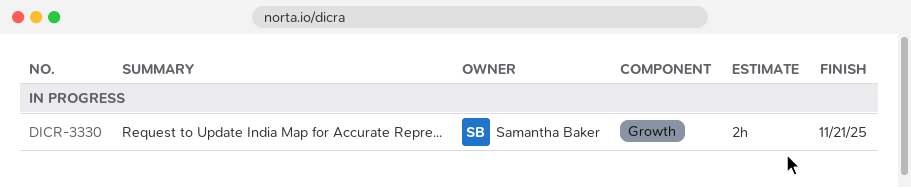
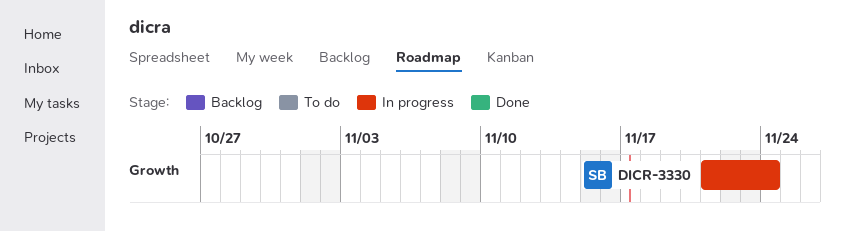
DICR-3330, due: Nov 21 -> Nov 24

